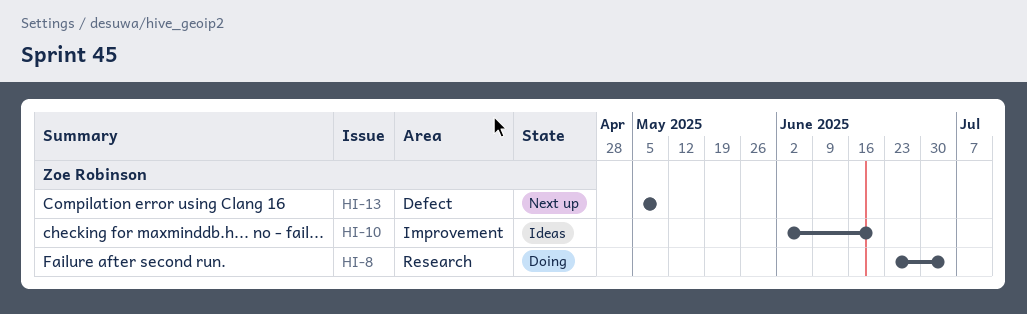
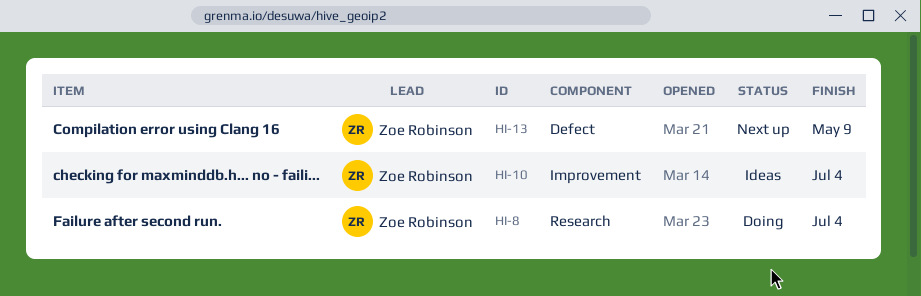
HI-10, due: Jun 20 -> Jul 4

